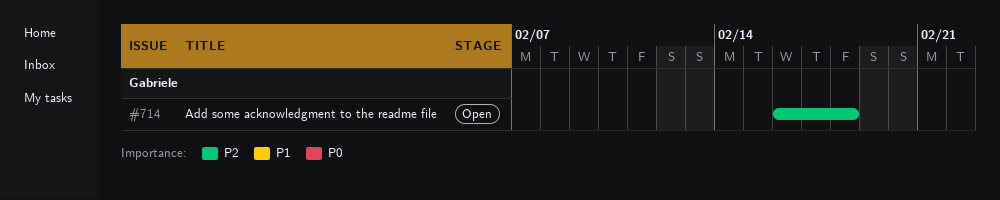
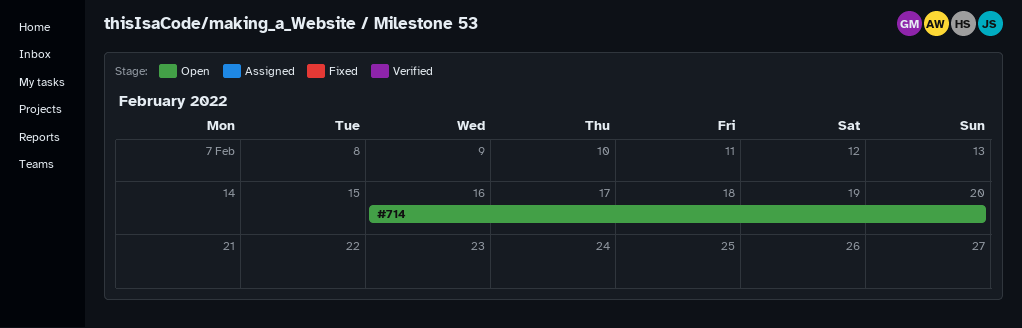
#714, due: Feb 18 -> Feb 20

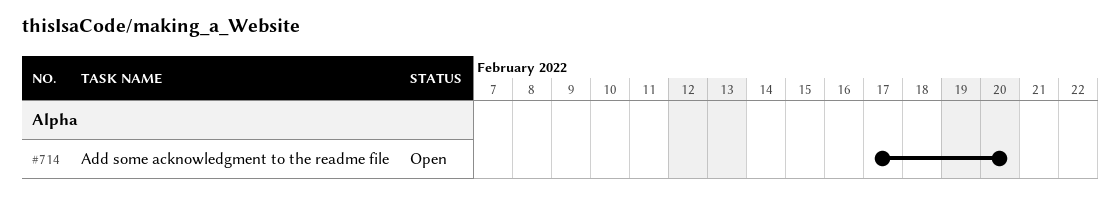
#714, start: Feb 16 -> Feb 17

